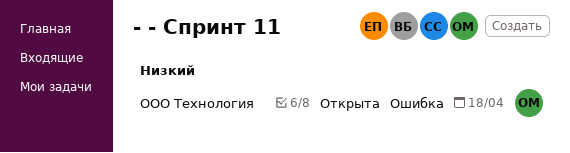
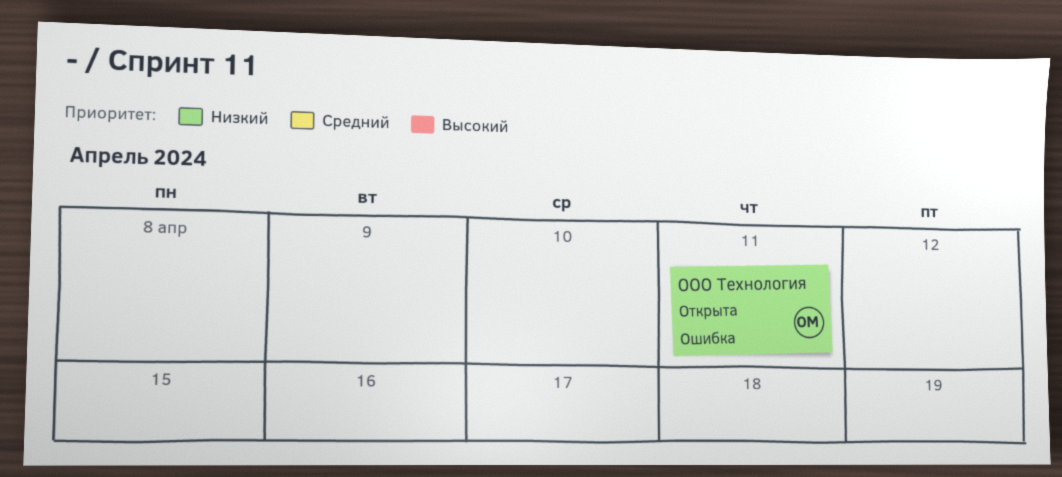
ООО Технология, due: Apr 18 -> Apr 11

